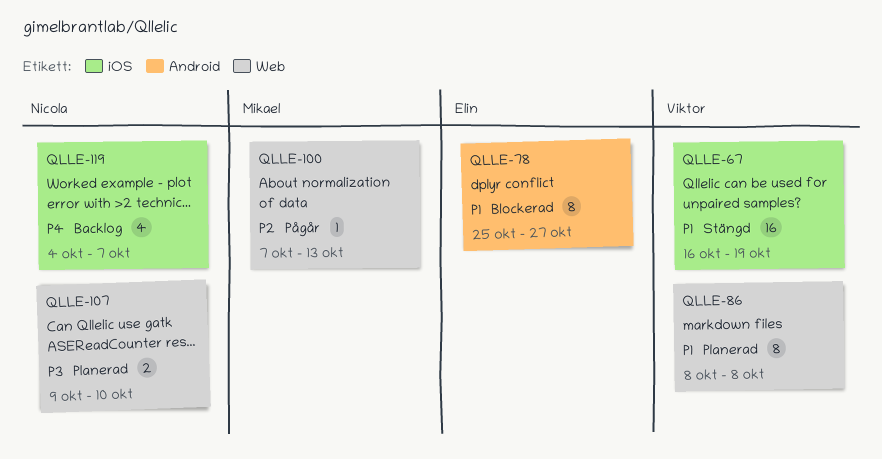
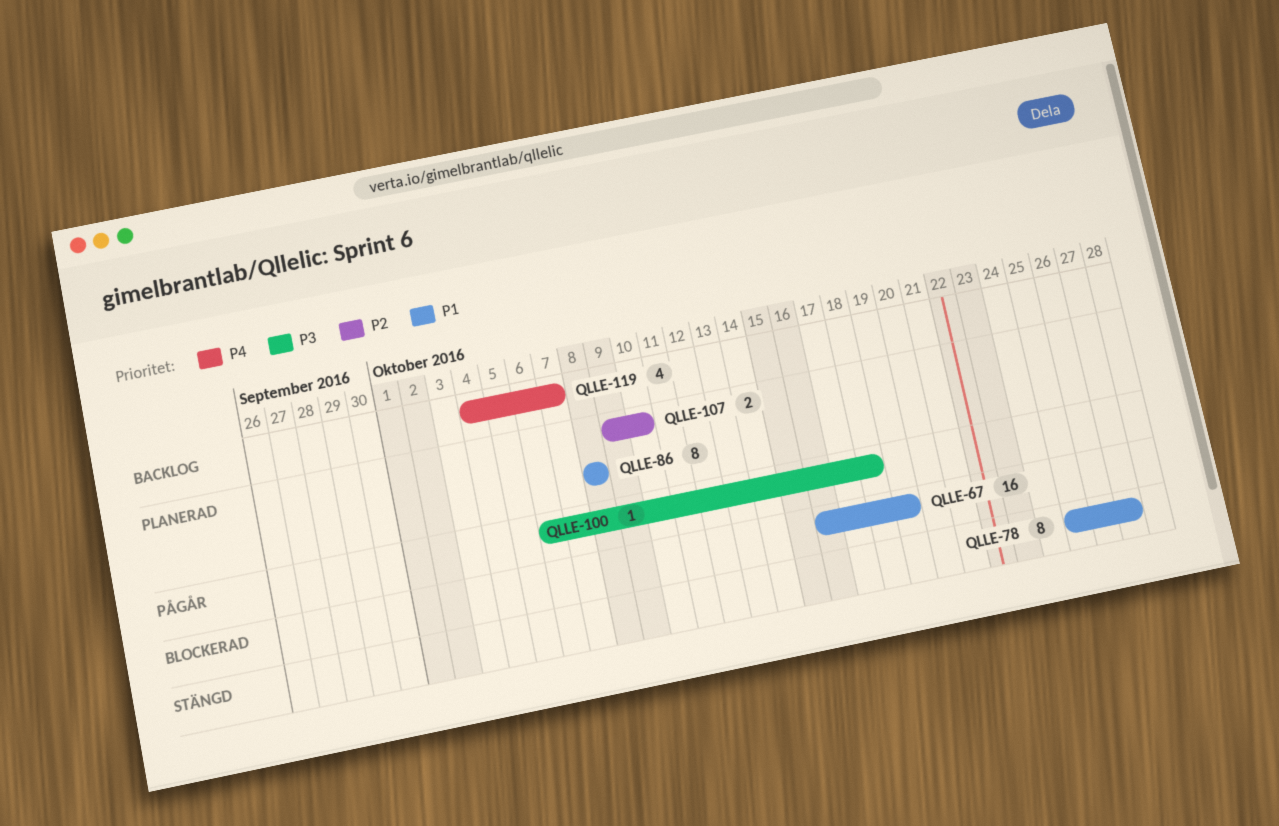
QLLE-67, status: Stängd -> Blockerad
QLLE-78, status: Blockerad -> Stängd
QLLE-100, priority: P2 -> P3
QLLE-100, start: Oct 7 -> Oct 6
QLLE-100, due: Oct 13 -> Oct 18
QLLE-107, priority: P3 -> P2

